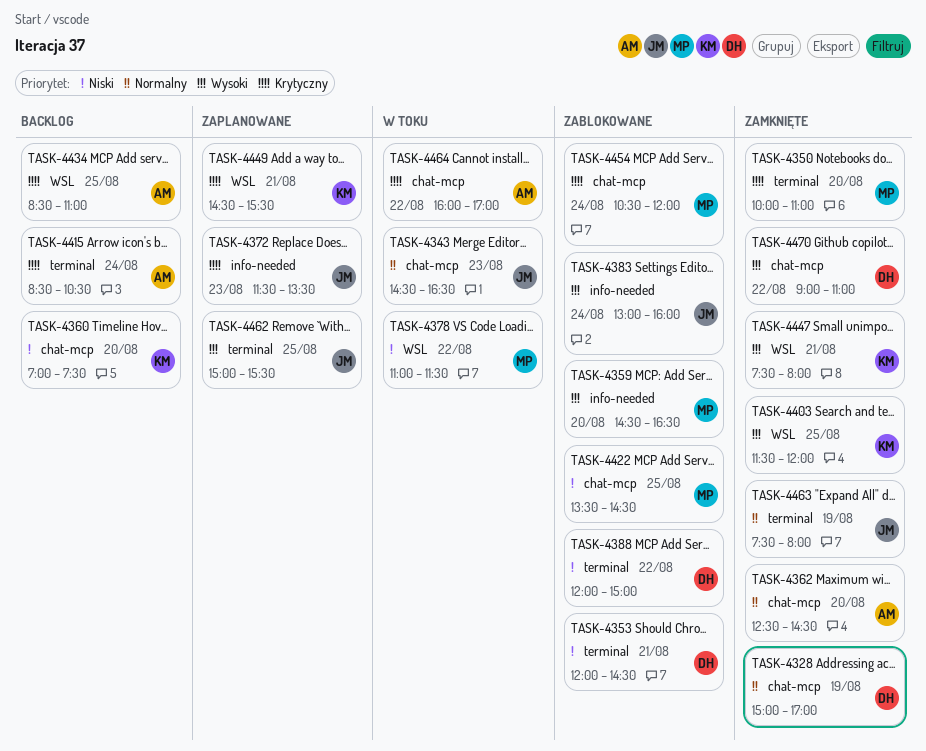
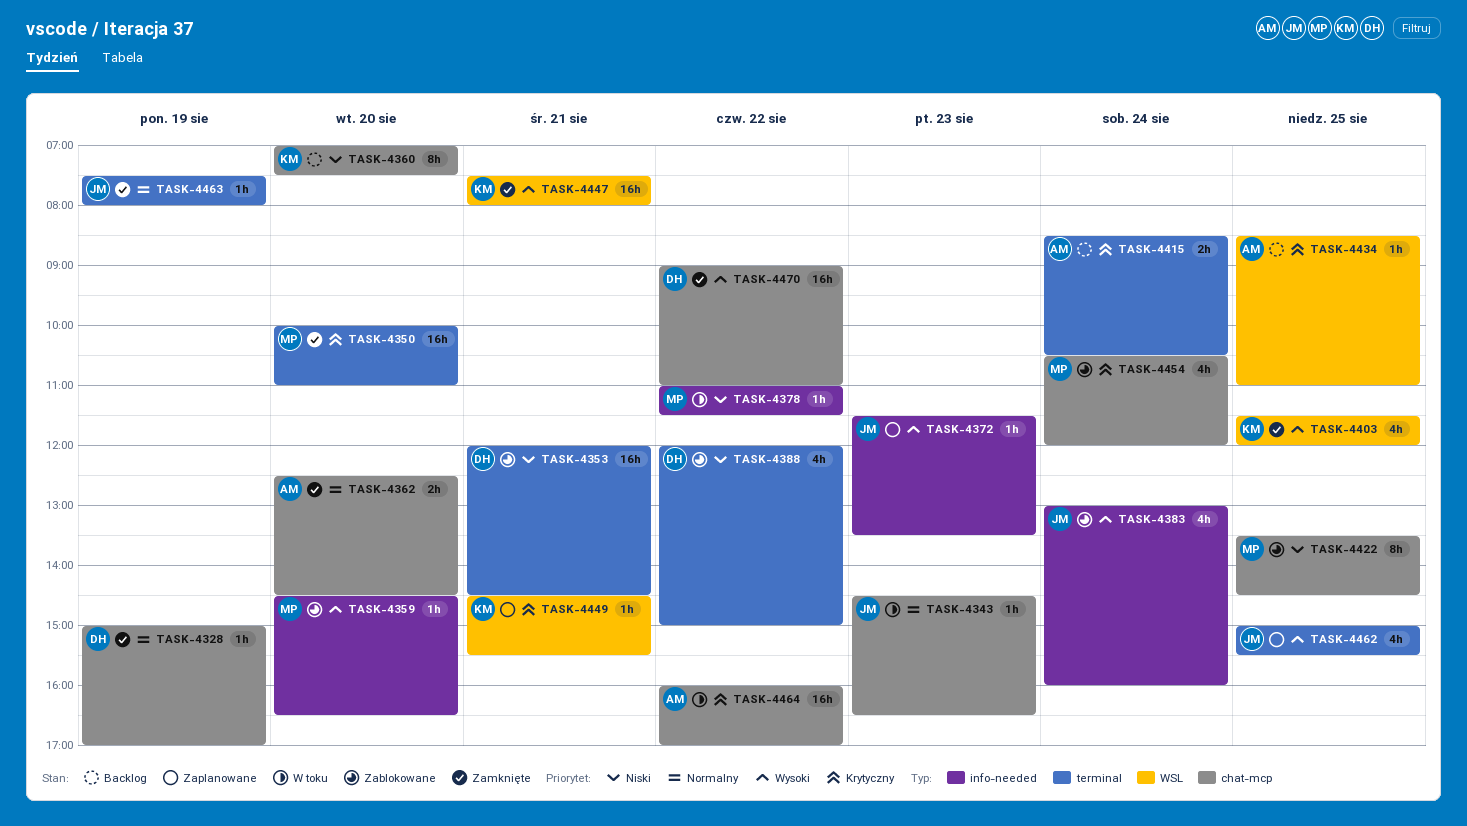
TASK-4372, priority: Krytyczny -> Wysoki
TASK-4378, label: WSL -> info-needed

